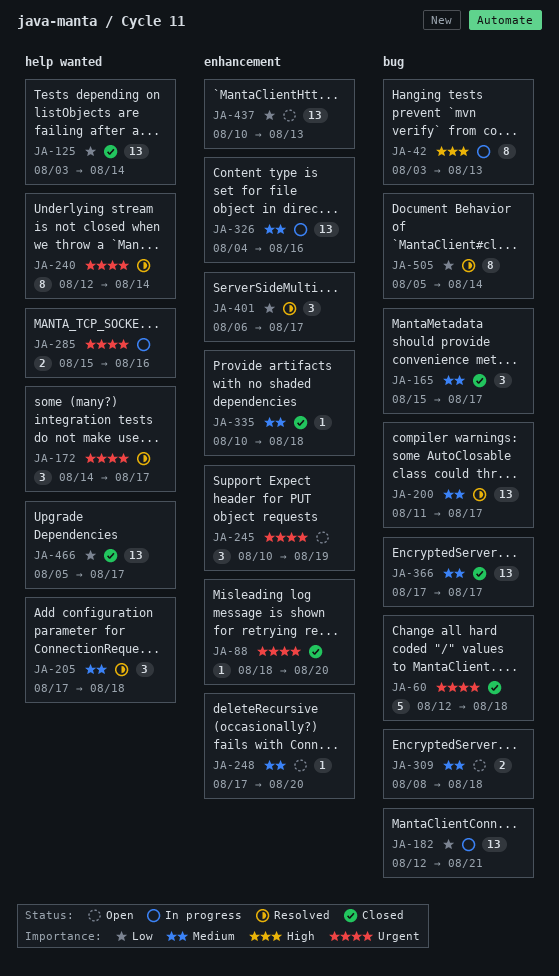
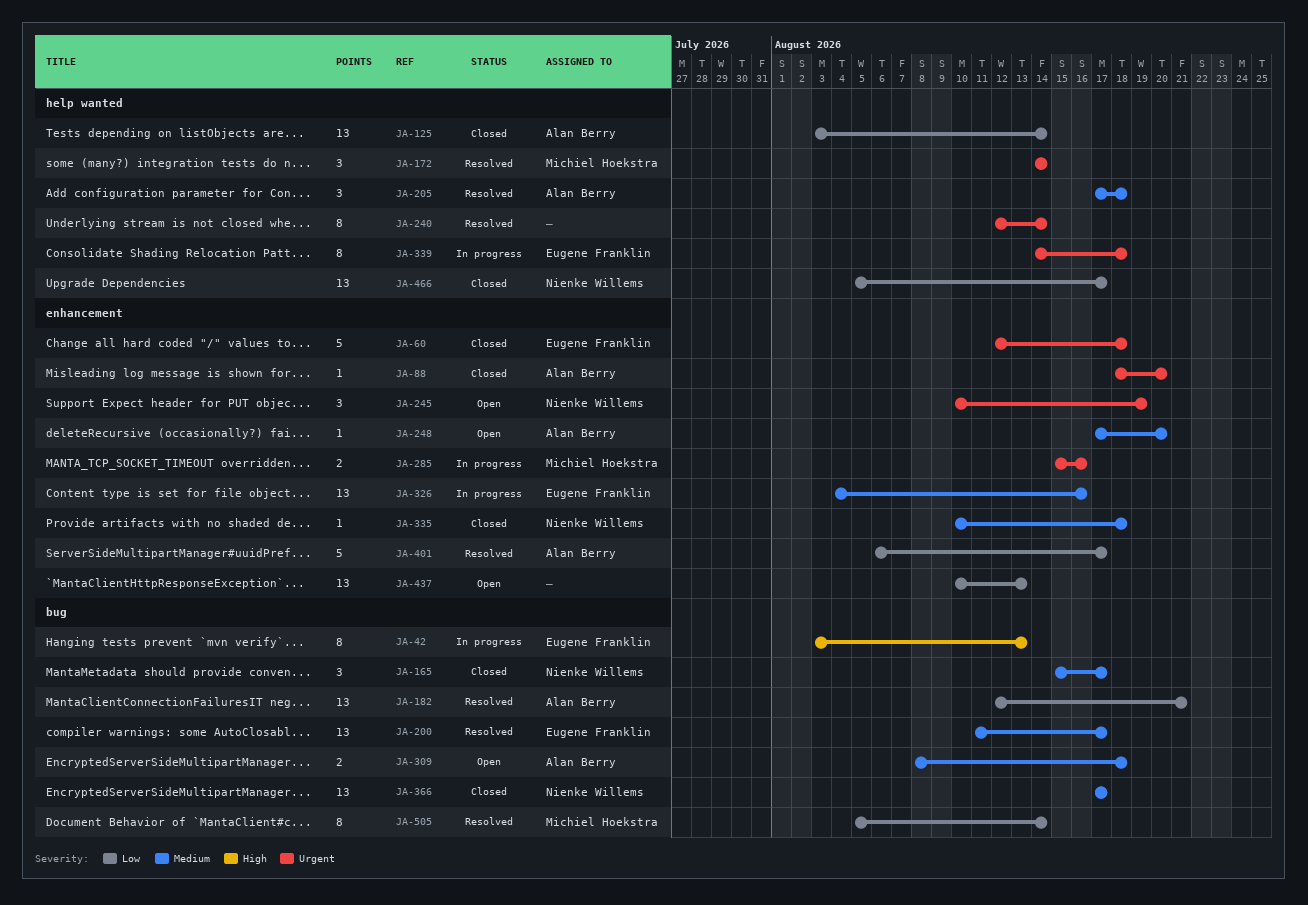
JA-60, label: bug -> enhancement
JA-172, due: Aug 17 -> Aug 14
JA-182, status: In progress -> Resolved
JA-285, label: help wanted -> enhancement
JA-339: none -> present
JA-401, estimate: 3 -> 5

